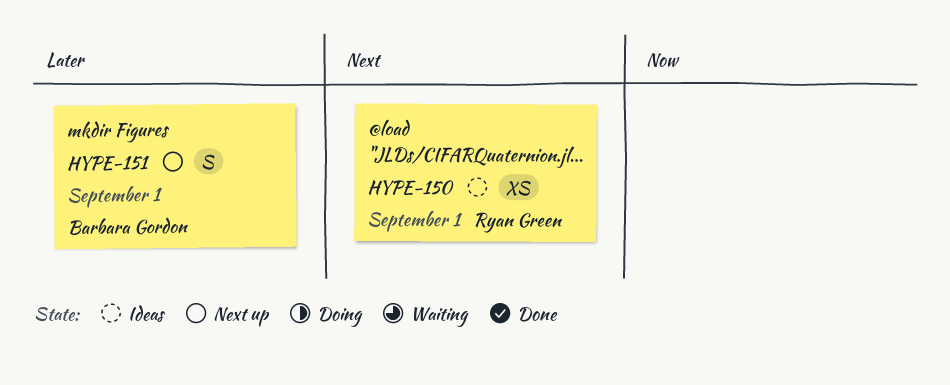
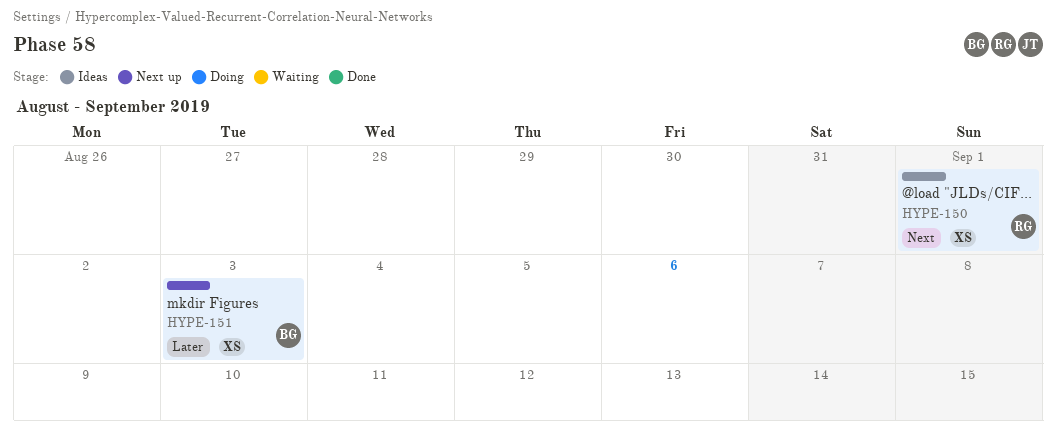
HYPE-151, estimate: S -> XS
HYPE-151, due: Sep 1 -> Sep 3

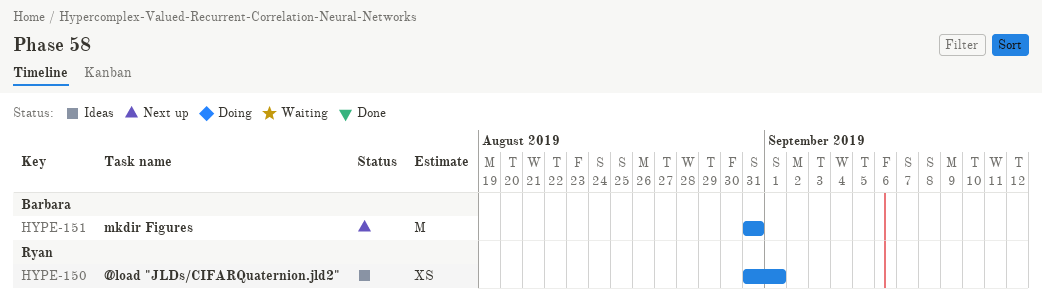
HYPE-151, estimate: XS -> M
HYPE-151, due: Sep 3 -> Aug 31

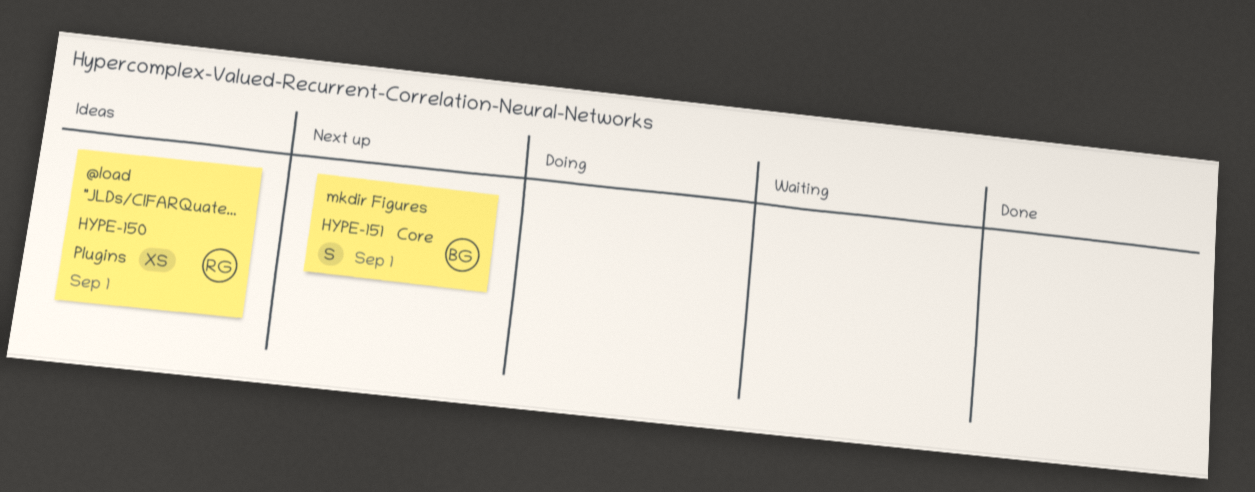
HYPE-151, estimate: M -> S
HYPE-151, due: Aug 31 -> Sep 1

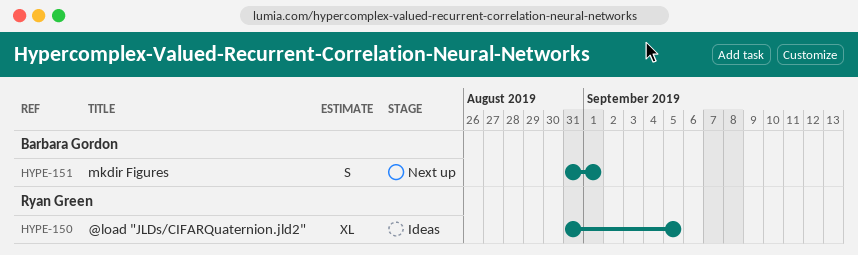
HYPE-150, estimate: XS -> XL
HYPE-150, due: Sep 1 -> Sep 5

